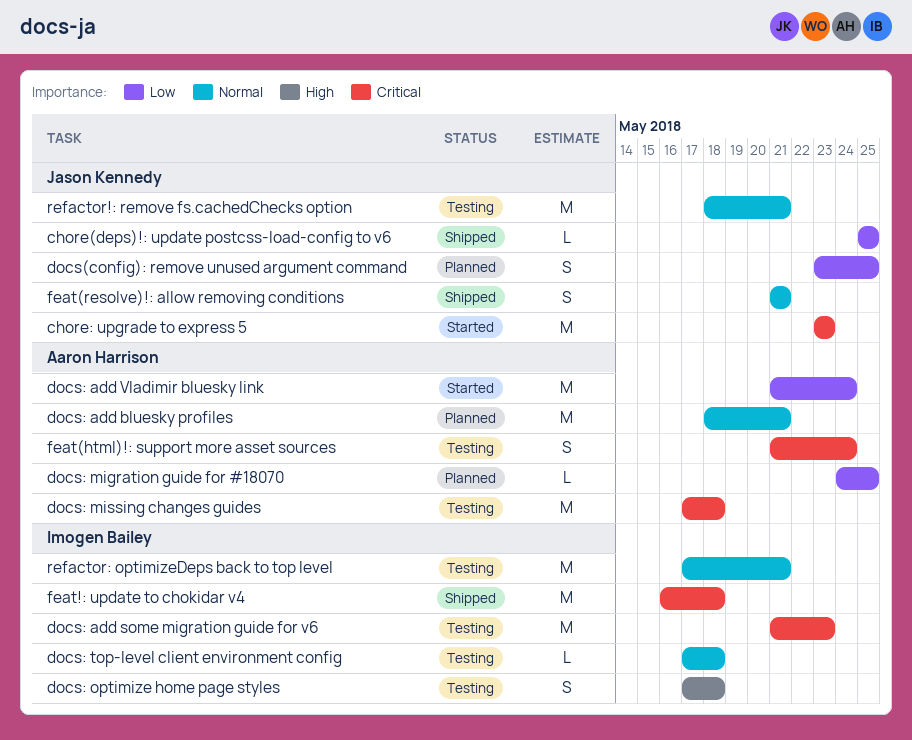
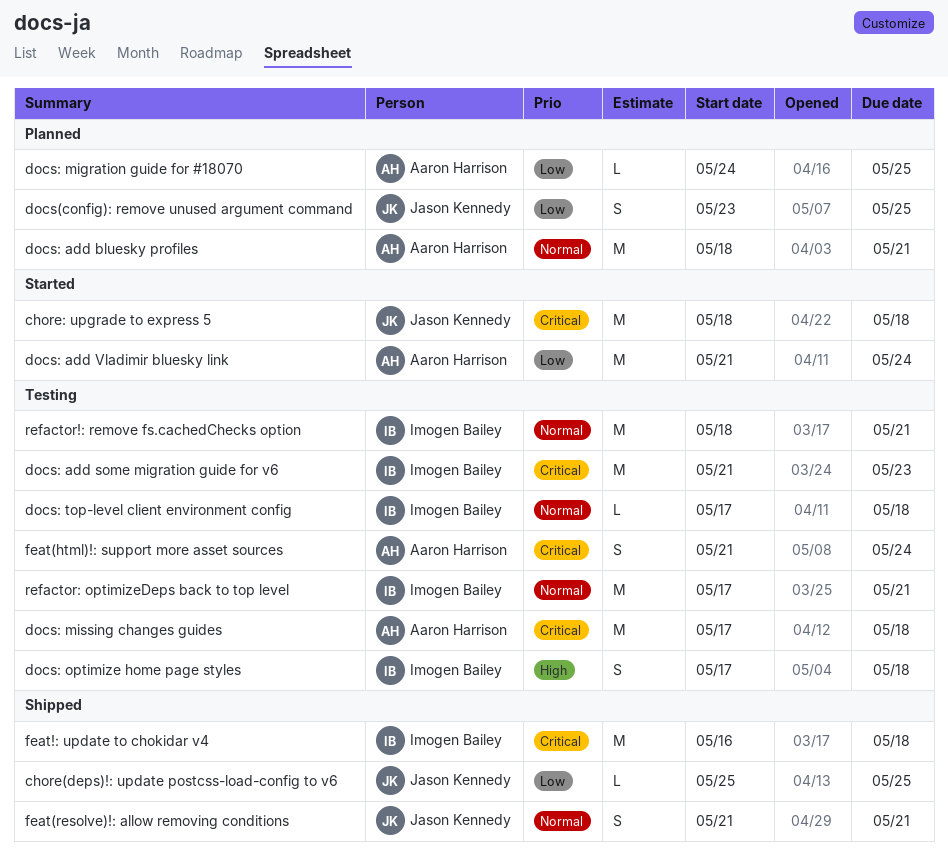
chore: upgrade to express 5, start: May 23 -> May 18
chore: upgrade to express 5, due: May 23 -> May 18
refactor!: remove fs.cachedChecks option, owner: Jason Kennedy -> Imogen Bailey

